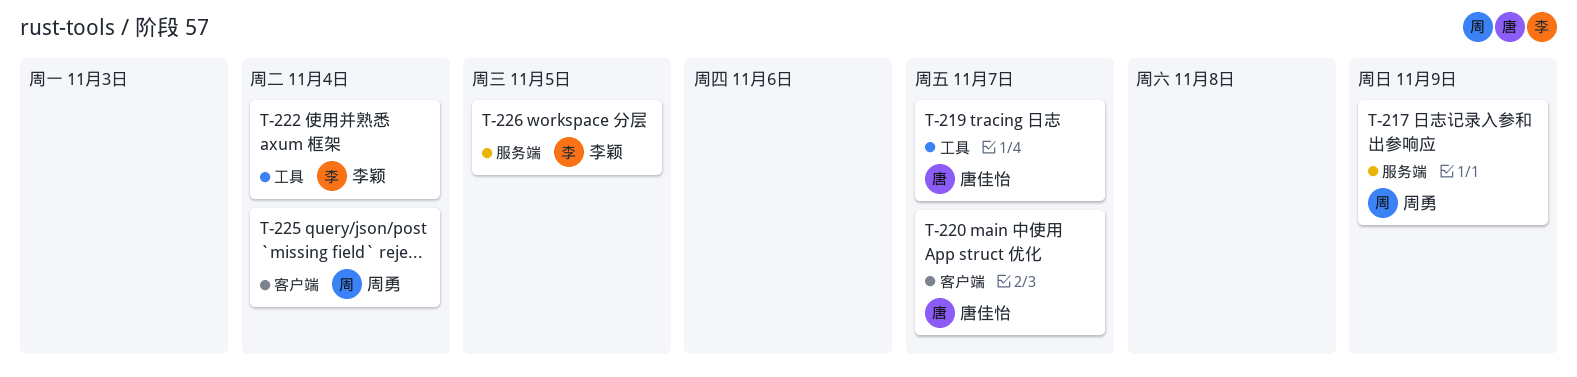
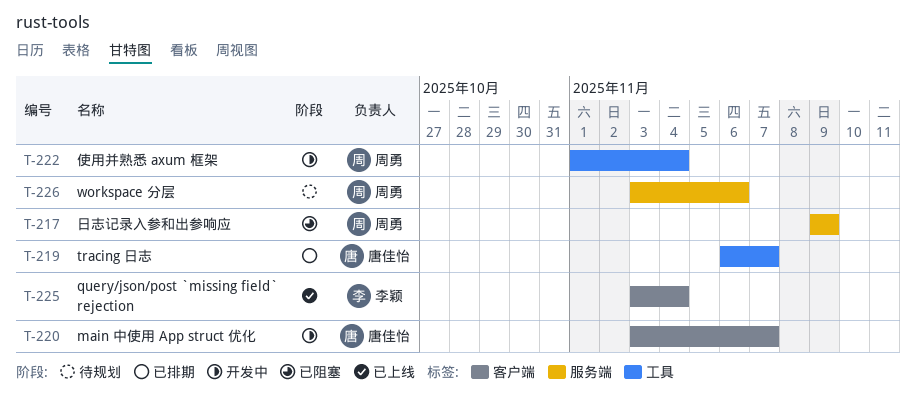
T-222, owner: 李颖 -> 周勇
T-225, owner: 周勇 -> 李颖
T-226, owner: 李颖 -> 周勇
T-226, due: Nov 5 -> Nov 6

